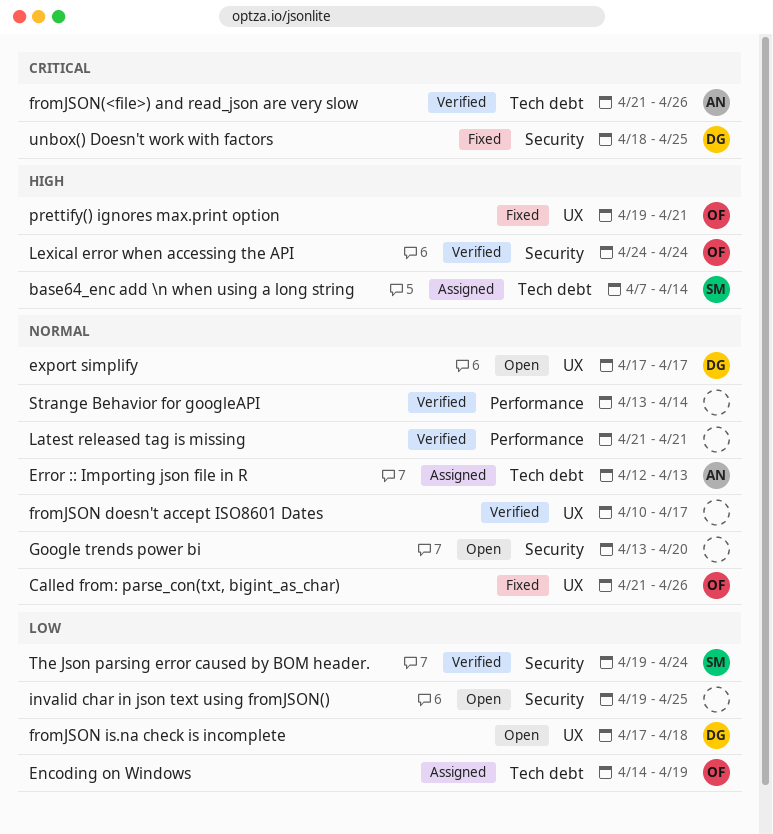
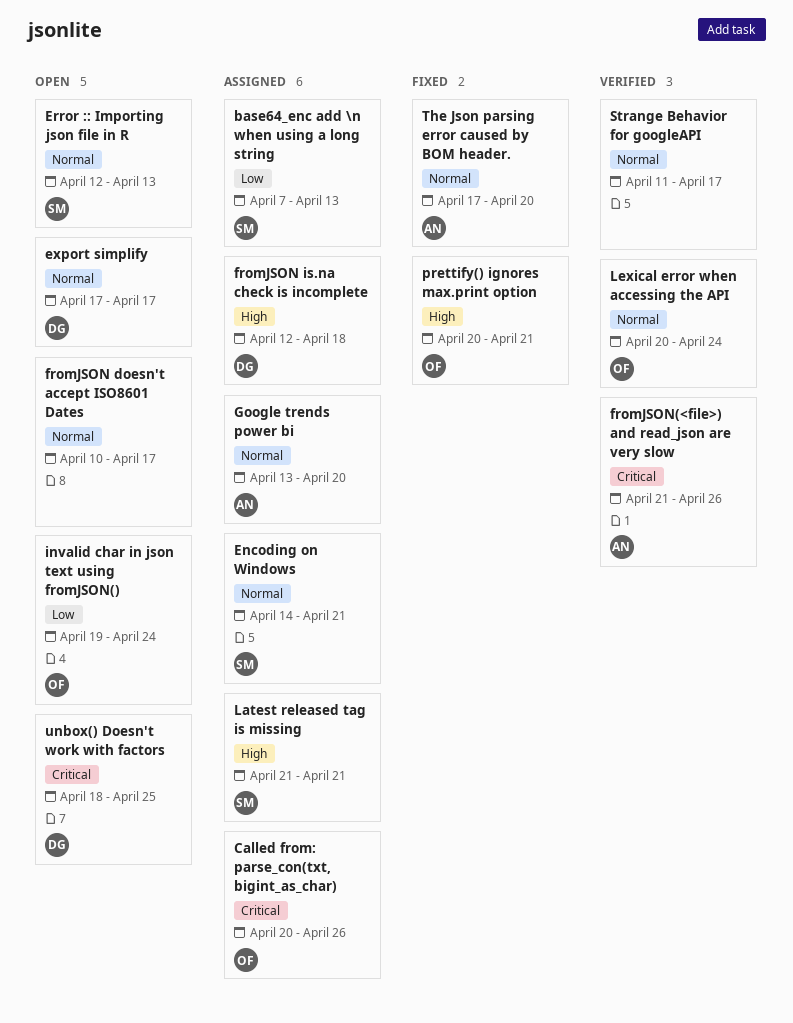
base64_enc add \n when using a long string, priority: High -> Low
base64_enc add \n when using a long string, due: Apr 14 -> Apr 13
Called from: parse_con(txt, bigint_as_char), status: Fixed -> Assigned
Called from: parse_con(txt, bigint_as_char), priority: Normal -> Critical
Called from: parse_con(txt, bigint_as_char), start: Apr 21 -> Apr 20
Encoding on Windows, owner: OF -> SM
Encoding on Windows, priority: Low -> Normal
Encoding on Windows, due: Apr 19 -> Apr 21
Error :: Importing json file in R, status: Assigned -> Open
Error :: Importing json file in R, owner: AN -> SM
fromJSON doesn't accept ISO8601 Dates, status: Verified -> Open
fromJSON is.na check is incomplete, status: Open -> Assigned
fromJSON is.na check is incomplete, priority: Low -> High
fromJSON is.na check is incomplete, start: Apr 17 -> Apr 12
Google trends power bi, status: Open -> Assigned
Google trends power bi, owner: none -> AN
invalid char in json text using fromJSON(), owner: none -> OF
invalid char in json text using fromJSON(), due: Apr 25 -> Apr 24
Latest released tag is missing, status: Verified -> Assigned
Latest released tag is missing, owner: none -> SM
Latest released tag is missing, priority: Normal -> High
Lexical error when accessing the API, priority: High -> Normal
Lexical error when accessing the API, start: Apr 24 -> Apr 20
prettify() ignores max.print option, start: Apr 19 -> Apr 20
Strange Behavior for googleAPI, start: Apr 13 -> Apr 11
Strange Behavior for googleAPI, due: Apr 14 -> Apr 17
The Json parsing error caused by BOM header., status: Verified -> Fixed
The Json parsing error caused by BOM header., owner: SM -> AN
The Json parsing error caused by BOM header., priority: Low -> Normal
The Json parsing error caused by BOM header., start: Apr 19 -> Apr 17
The Json parsing error caused by BOM header., due: Apr 24 -> Apr 20
unbox() Doesn't work with factors, status: Fixed -> Open

